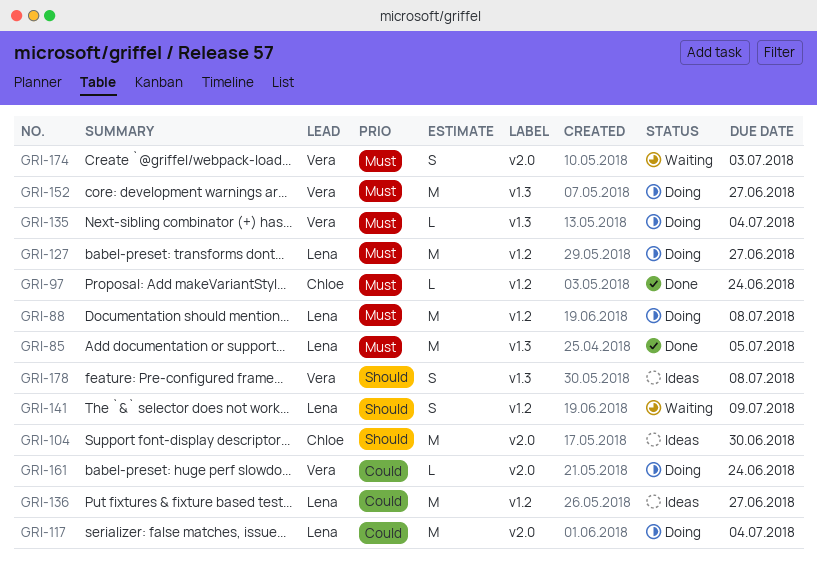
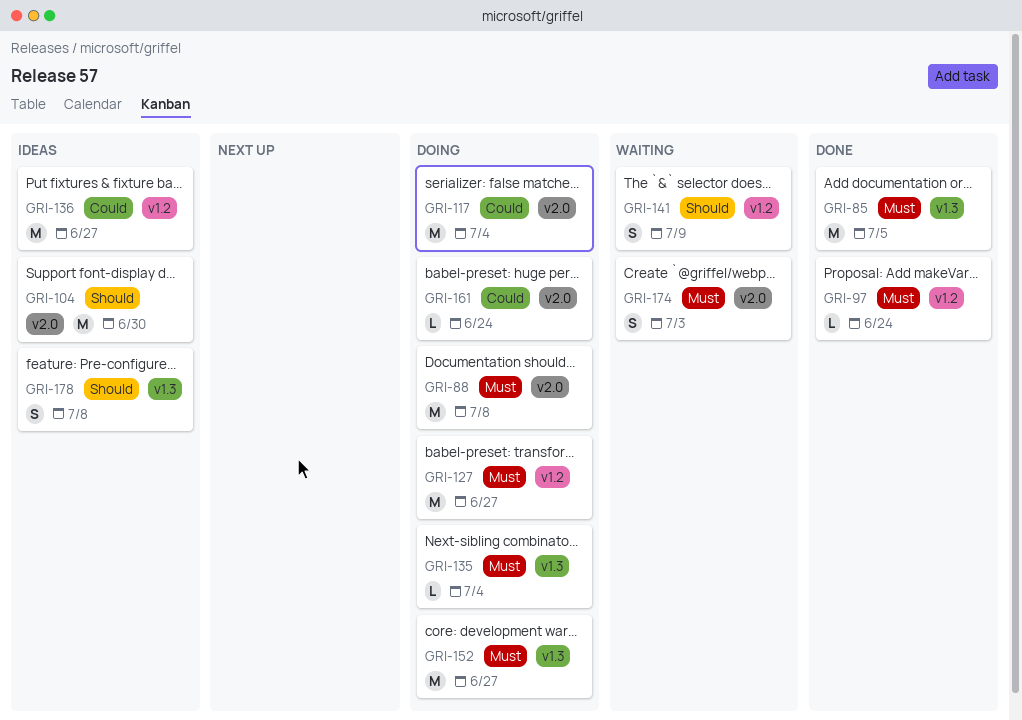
GRI-88, label: v1.2 -> v2.0

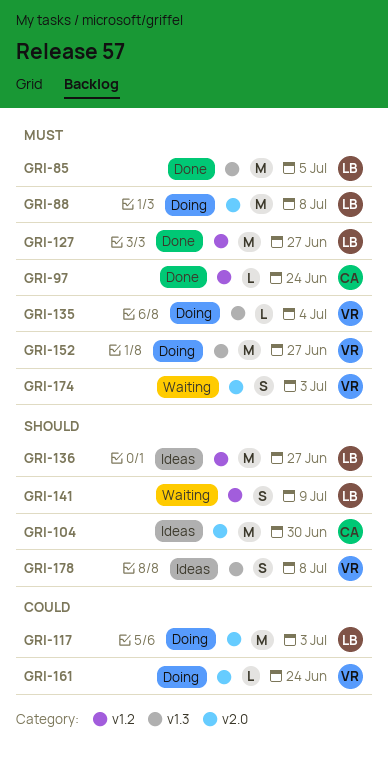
GRI-117, due: Jul 4 -> Jul 3
GRI-127, status: Doing -> Done
GRI-136, priority: Could -> Should

